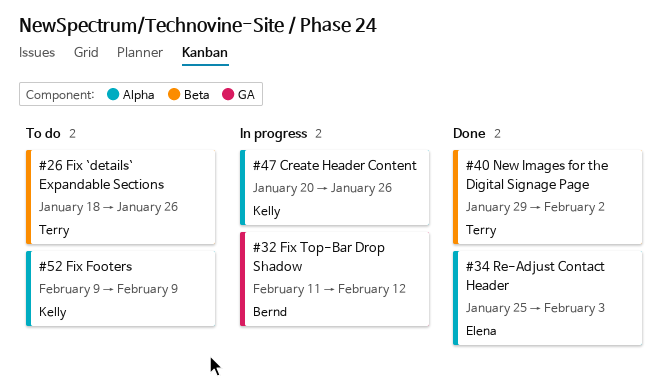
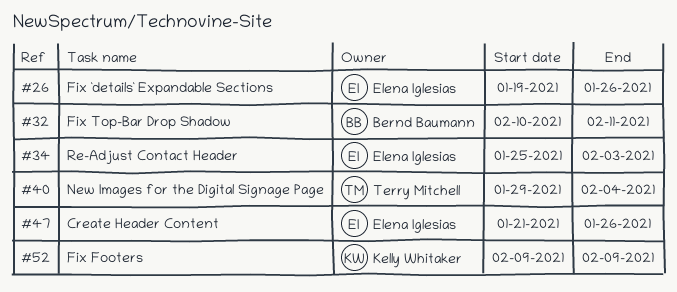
#26, owner: Terry Mitchell -> Elena Iglesias
#26, start: Jan 18 -> Jan 19
#32, start: Feb 11 -> Feb 10
#32, due: Feb 12 -> Feb 11
#40, due: Feb 2 -> Feb 4
#47, owner: Kelly Whitaker -> Elena Iglesias
#47, start: Jan 20 -> Jan 21

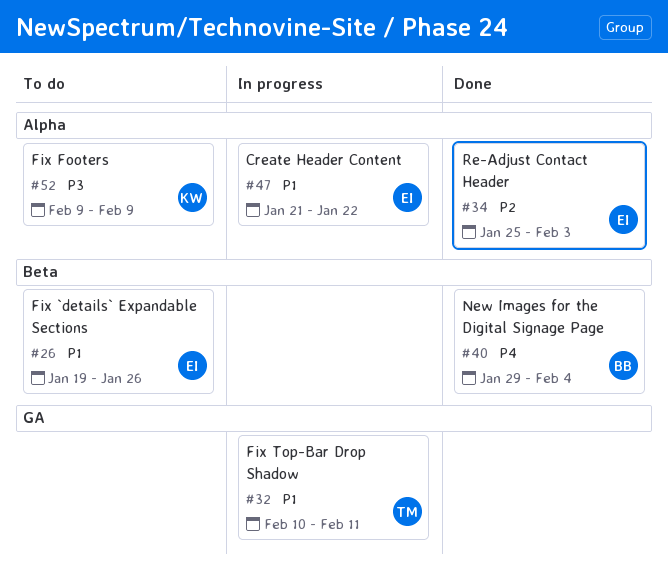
#32, owner: Bernd Baumann -> Terry Mitchell
#40, owner: Terry Mitchell -> Bernd Baumann
#47, due: Jan 26 -> Jan 22

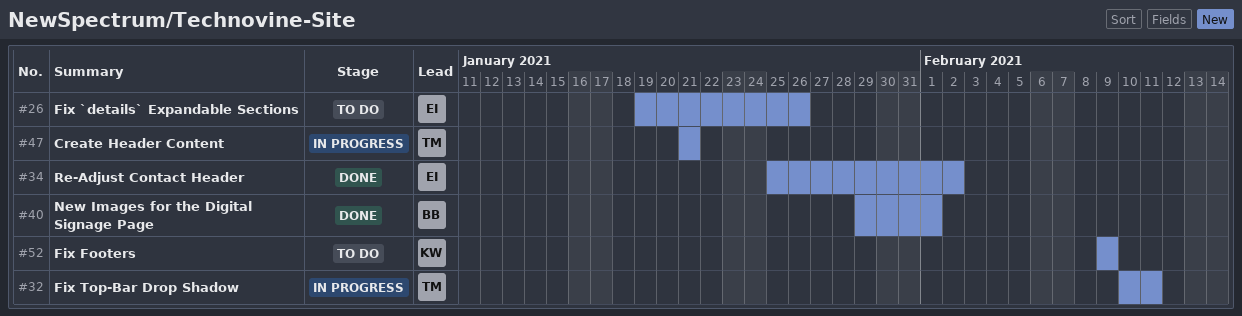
#34, due: Feb 3 -> Feb 2
#40, due: Feb 4 -> Feb 1
#47, owner: EI -> TM
#47, due: Jan 22 -> Jan 21

